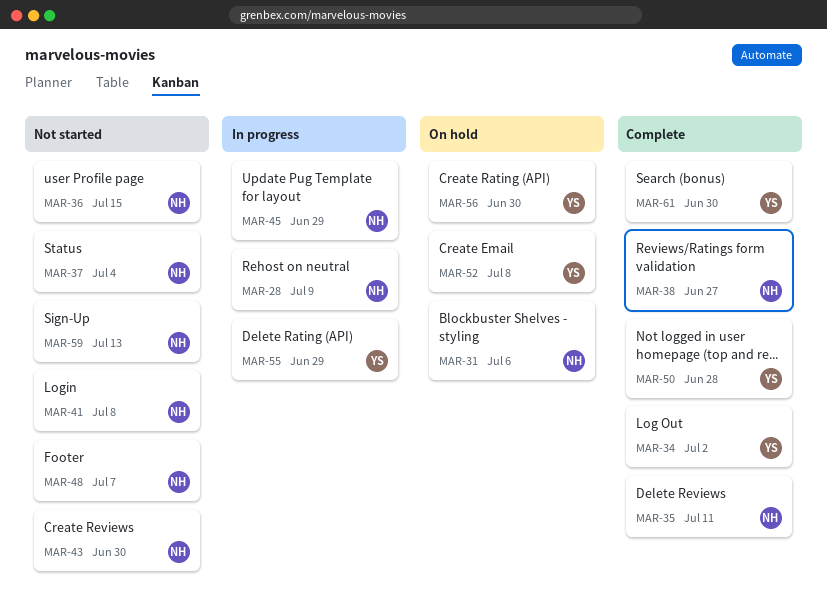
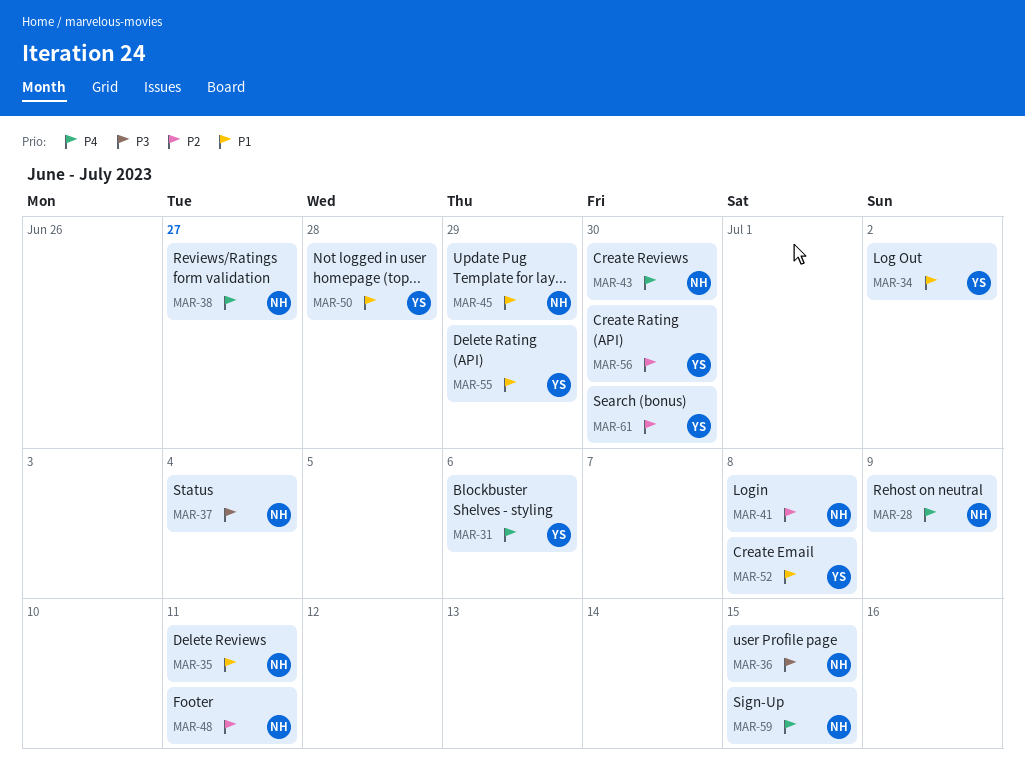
MAR-31, owner: NH -> YS
MAR-48, due: Jul 7 -> Jul 11
MAR-59, due: Jul 13 -> Jul 15

